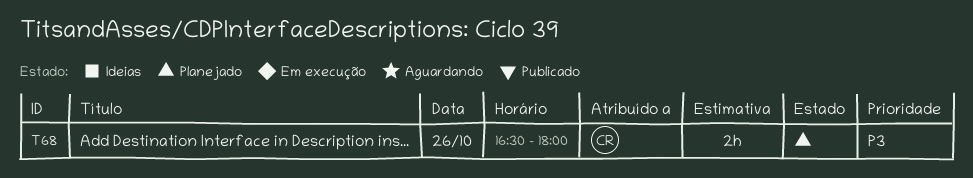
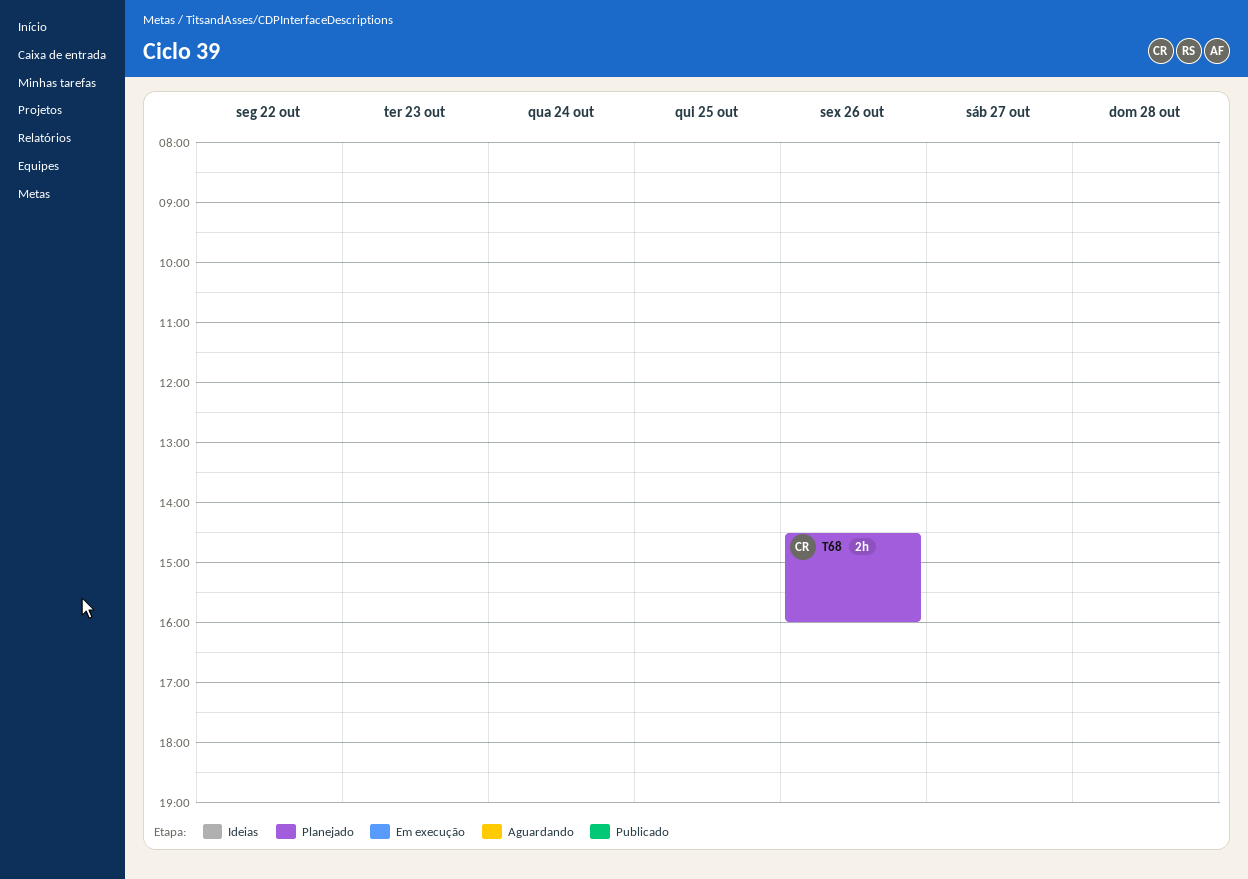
T68, begins: 16:30 -> 14:30
T68, ends: 18:00 -> 16:00

